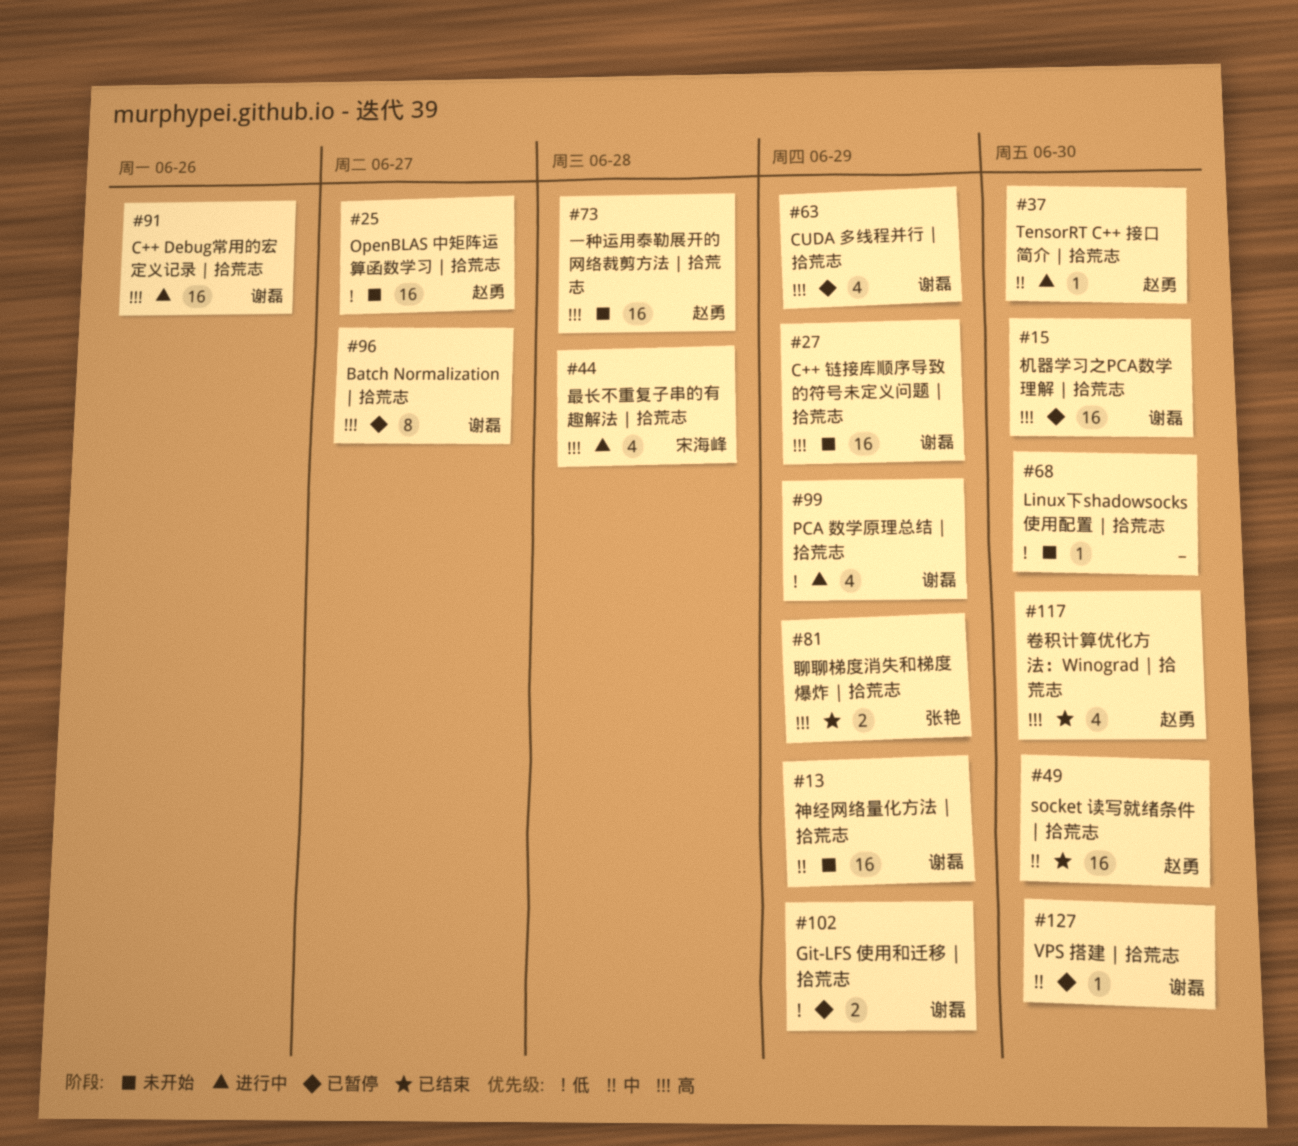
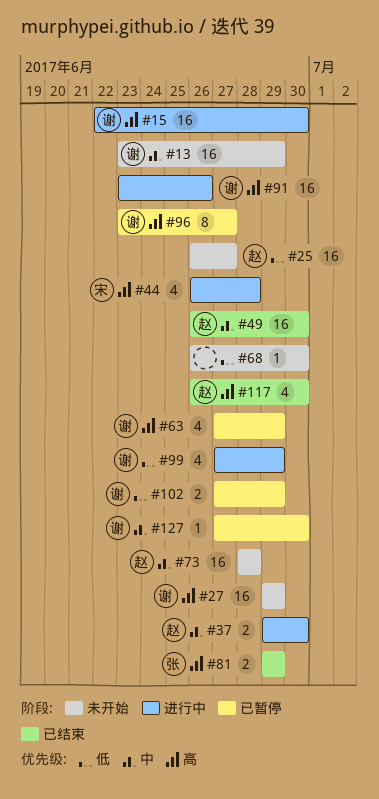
#15, status: 已暂停 -> 进行中
#37, estimate: 1 -> 2
#73, priority: 高 -> 中

